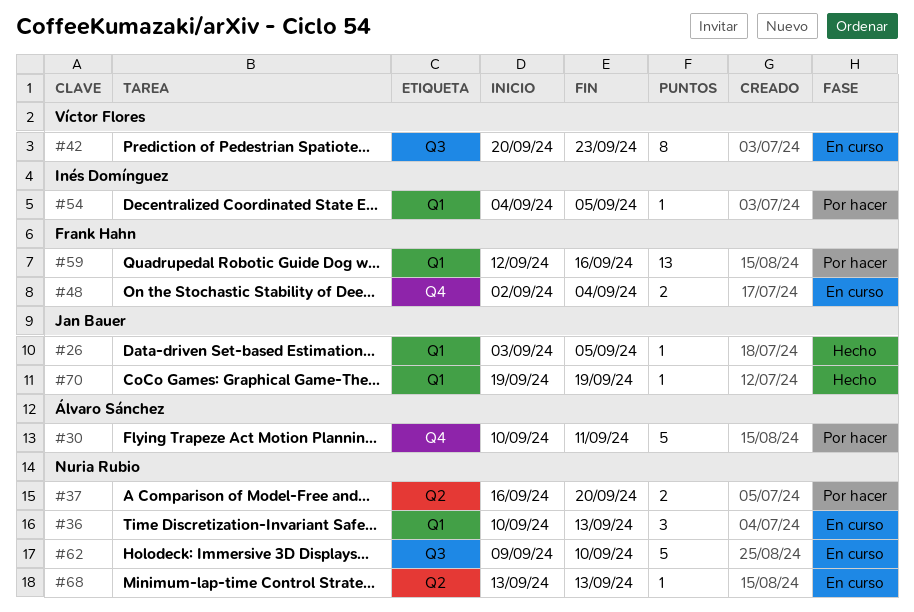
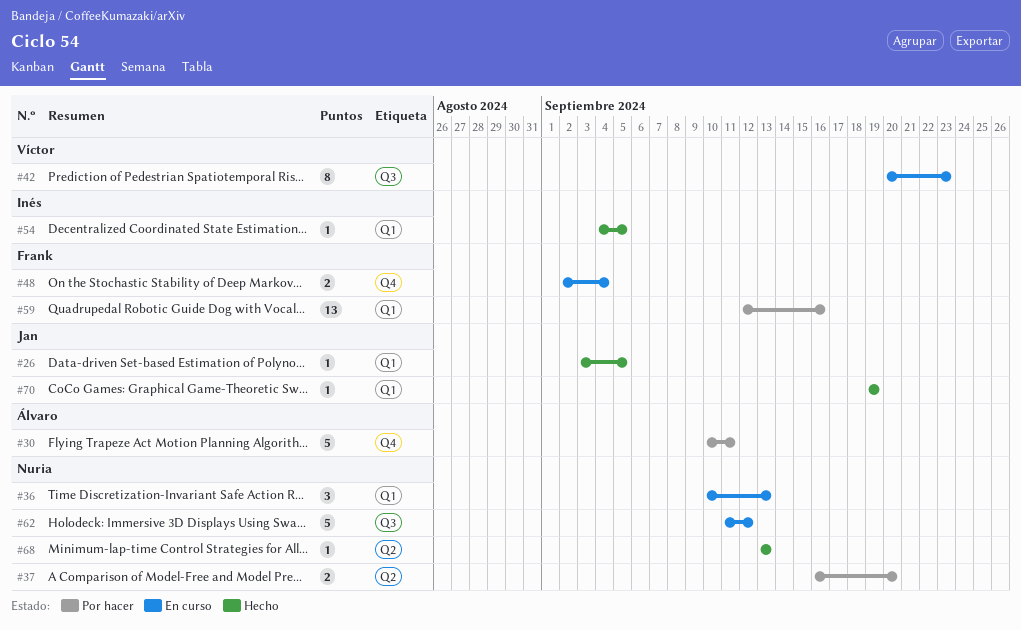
#54, status: Por hacer -> Hecho
#62, start: Sep 9 -> Sep 11
#62, due: Sep 10 -> Sep 12
#68, status: En curso -> Hecho

